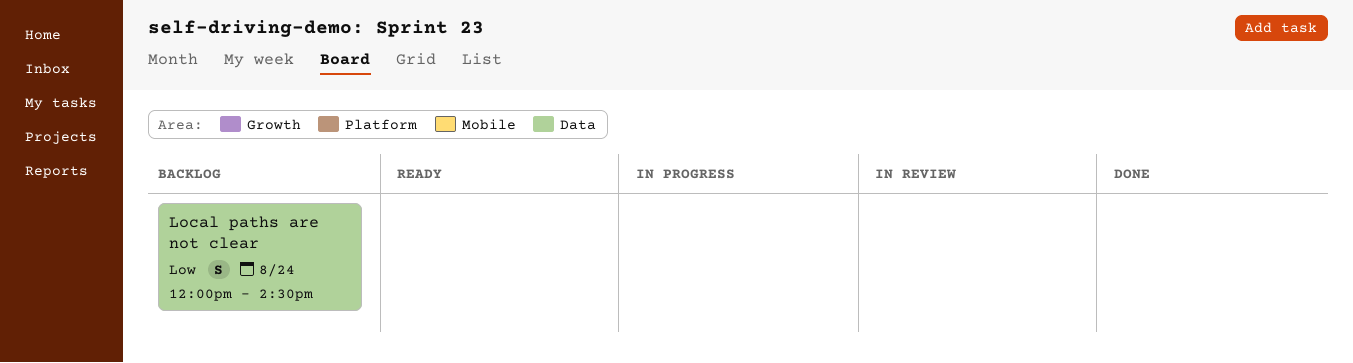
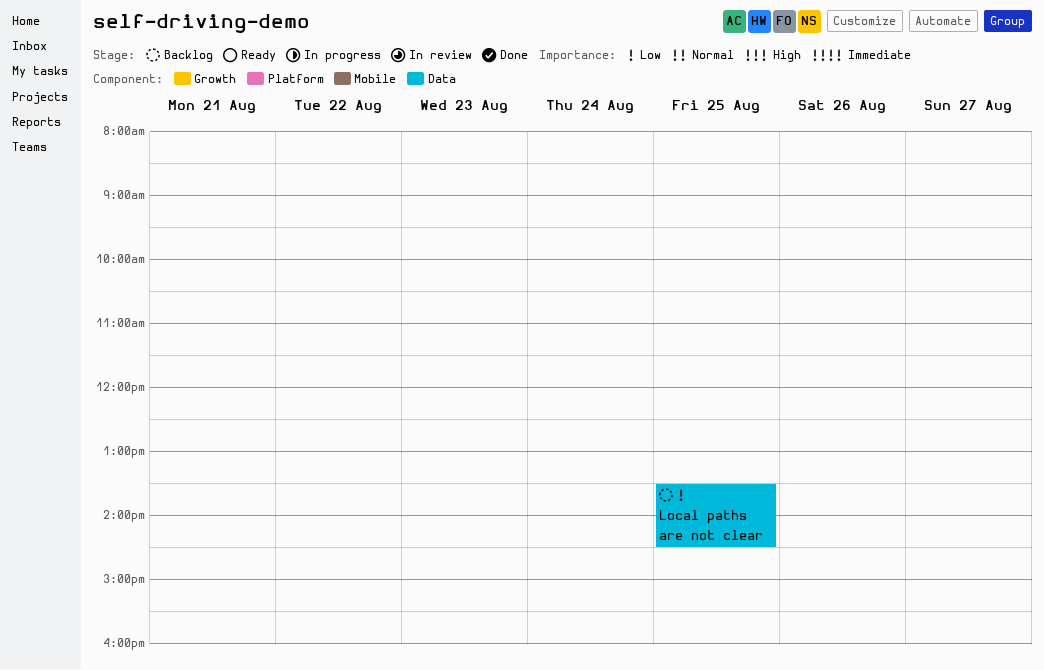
Local paths are not clear, day: Aug 24 -> Aug 25
Local paths are not clear, begins: 12:00 -> 13:30

